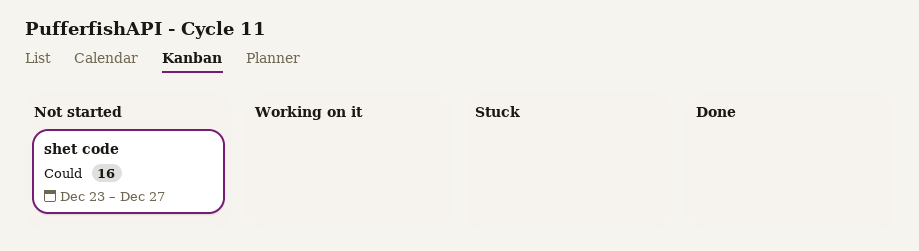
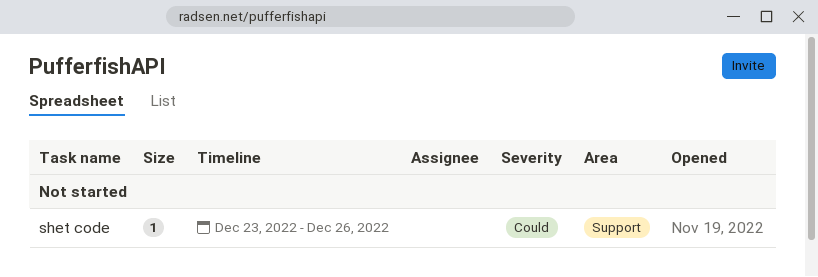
shet code, estimate: 16 -> 1
shet code, due: Dec 27 -> Dec 26

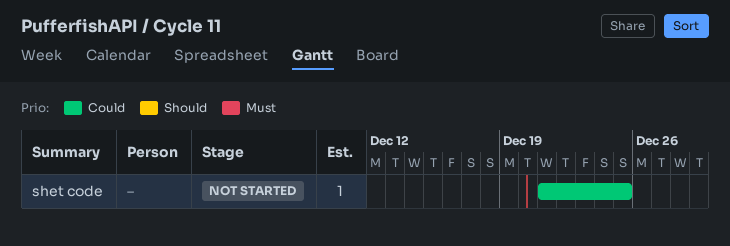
shet code, start: Dec 23 -> Dec 21
shet code, due: Dec 26 -> Dec 25

